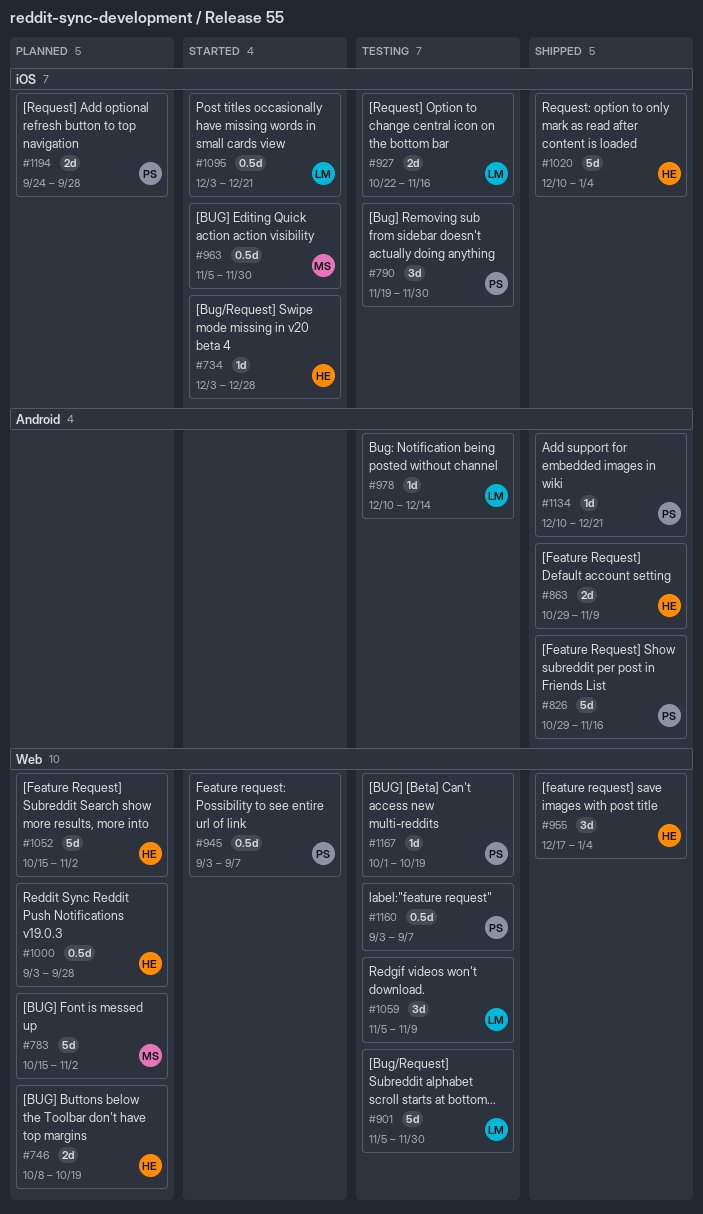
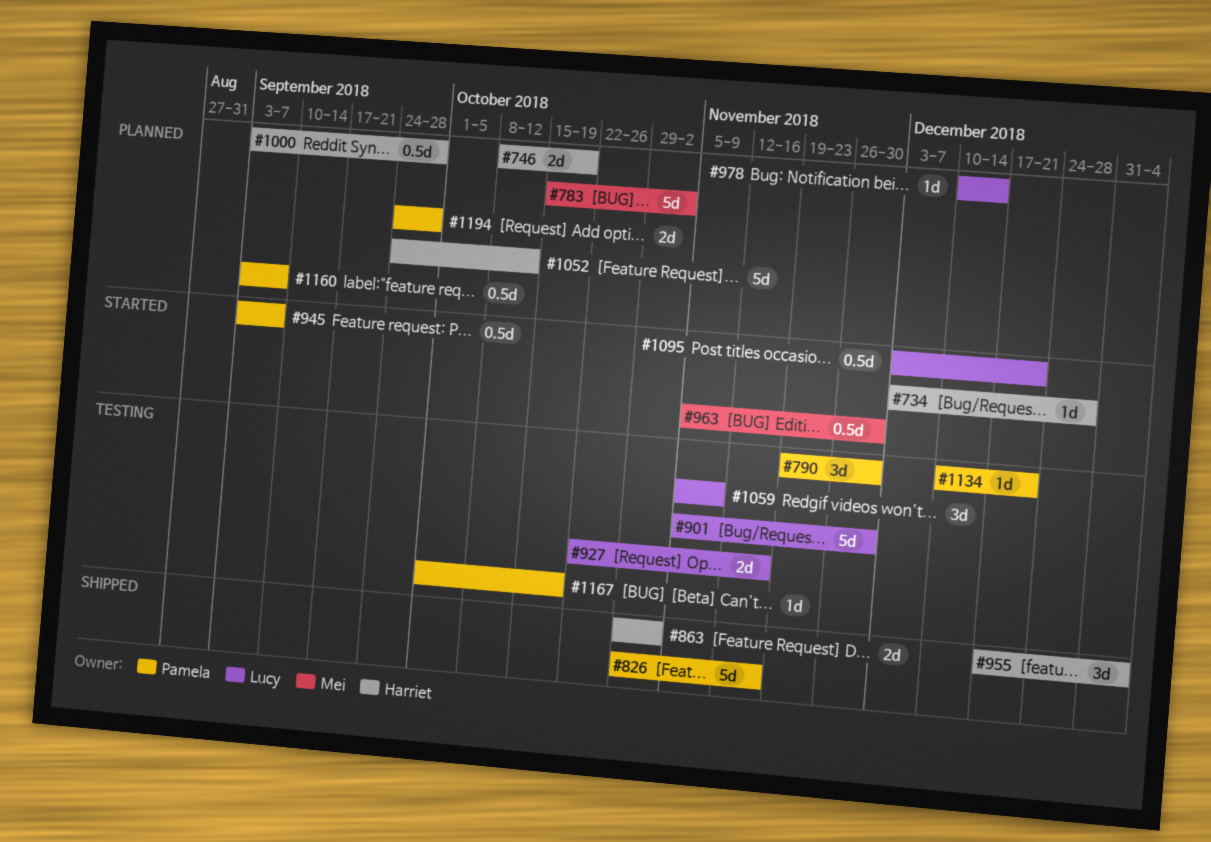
#863, due: Nov 9 -> Nov 2
#978, status: Testing -> Planned
#1020: present -> none
#1052, start: Oct 15 -> Sep 24
#1052, due: Nov 2 -> Oct 12
#1134, status: Shipped -> Testing
#1160, status: Testing -> Planned

